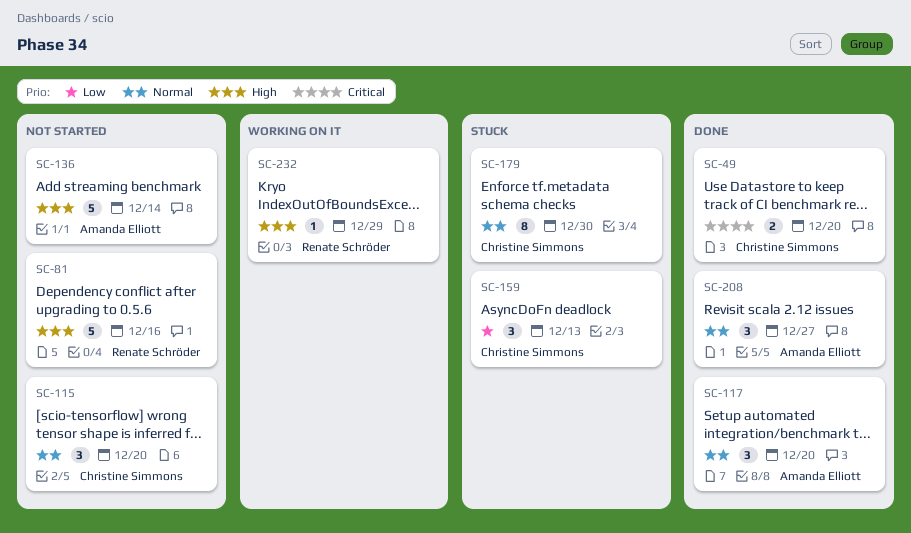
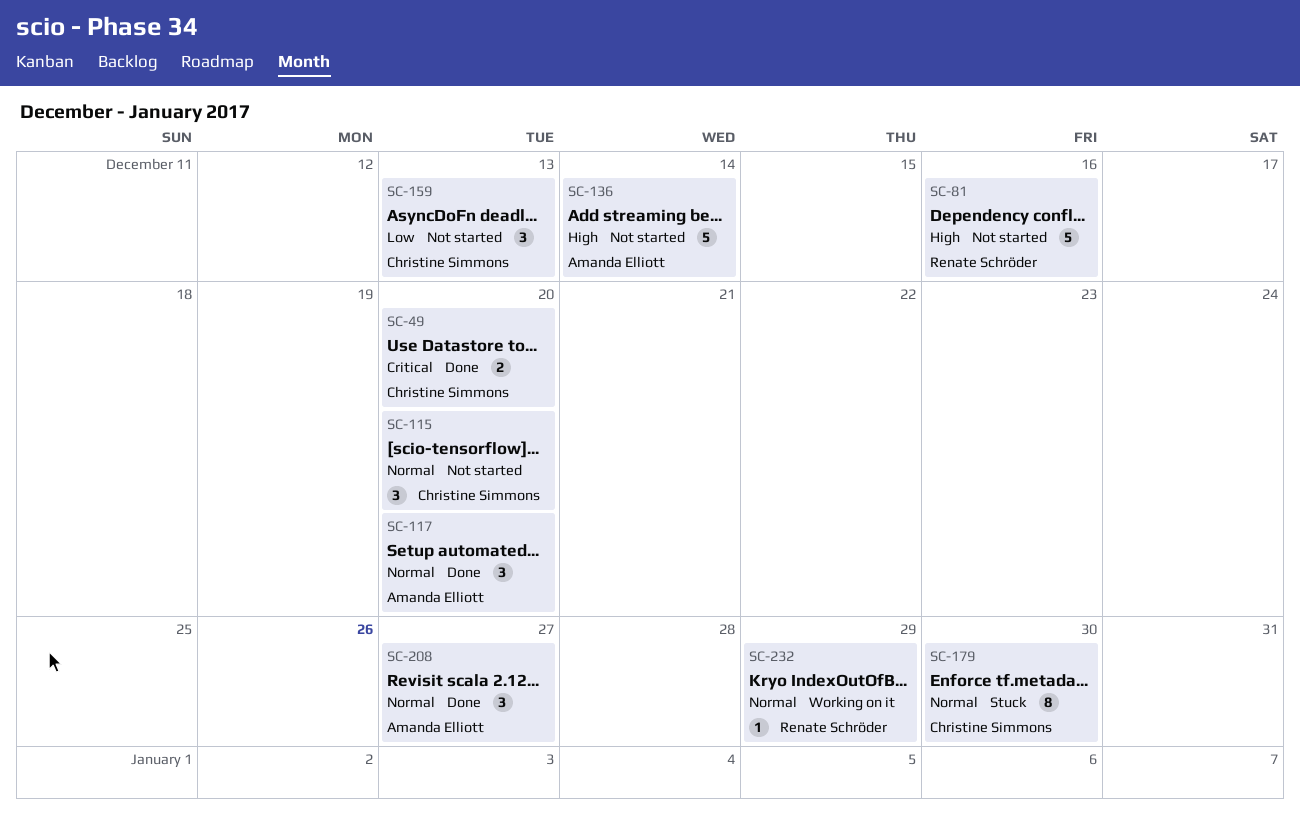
SC-159, status: Stuck -> Not started
SC-232, priority: High -> Normal

